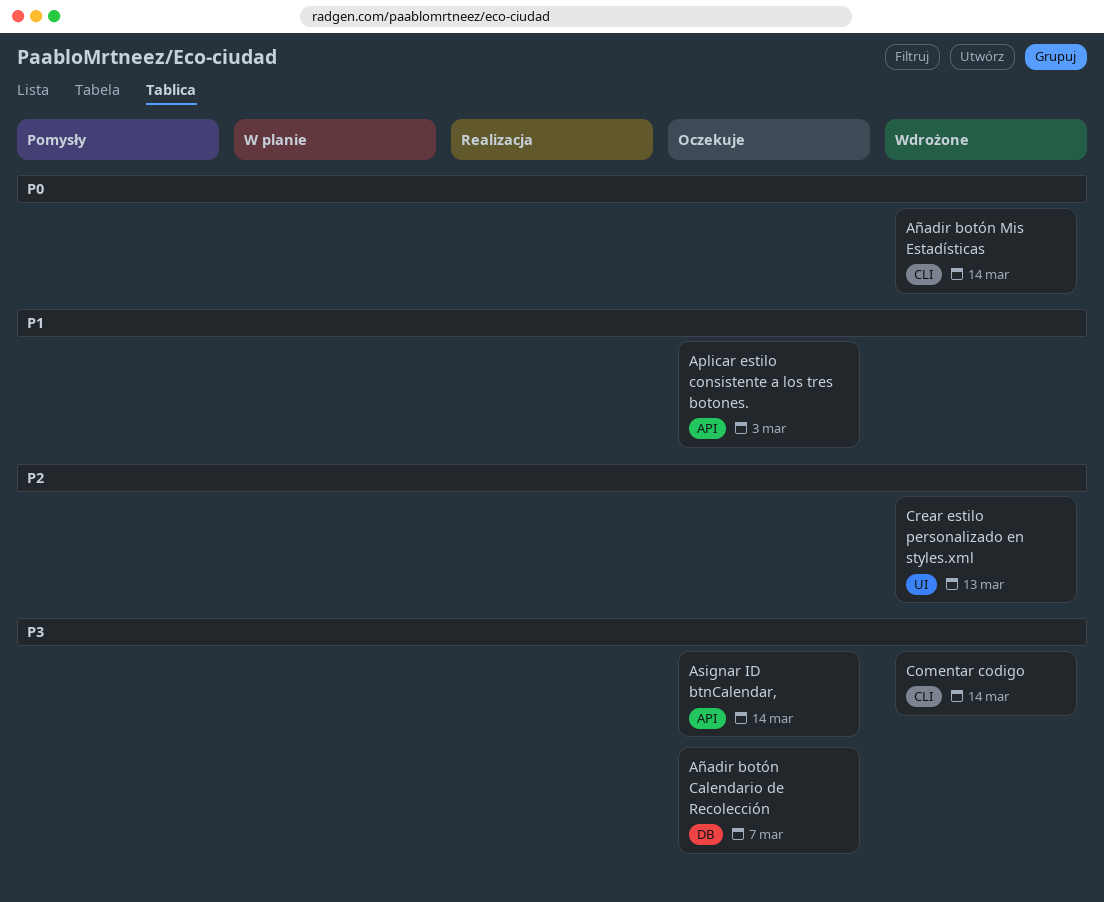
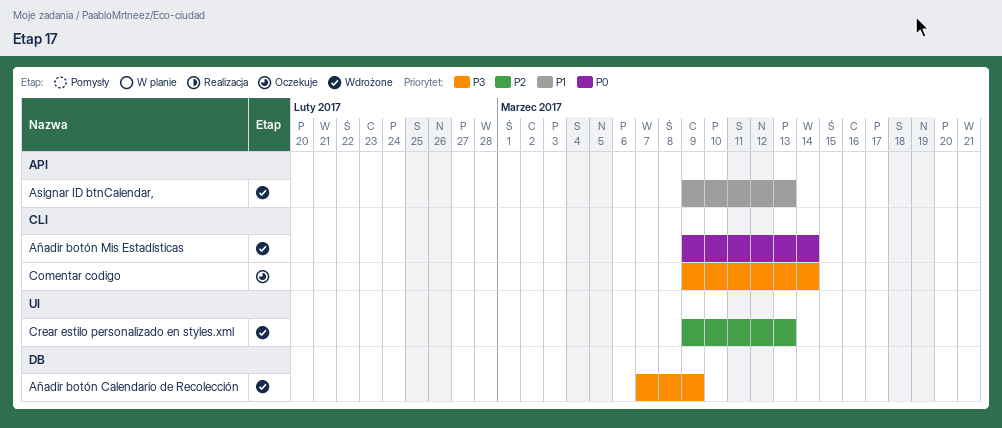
Aplicar estilo consistente a los tres botones.: present -> none
Asignar ID btnCalendar,, status: Oczekuje -> Wdrożone
Asignar ID btnCalendar,, priority: P3 -> P1
Asignar ID btnCalendar,, due: Mar 14 -> Mar 13
Añadir botón Calendario de Recolección, status: Oczekuje -> Wdrożone
Añadir botón Calendario de Recolección, due: Mar 7 -> Mar 9
Comentar codigo, status: Wdrożone -> Oczekuje

